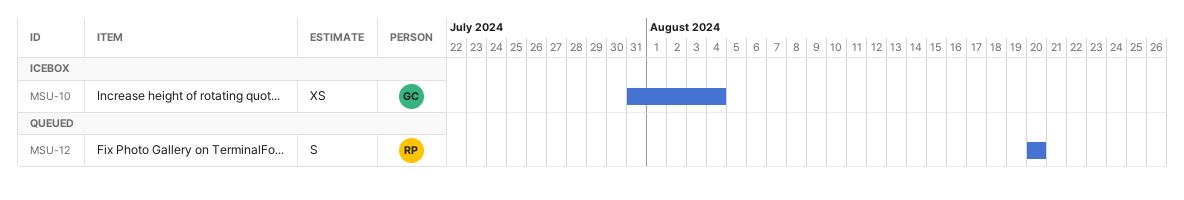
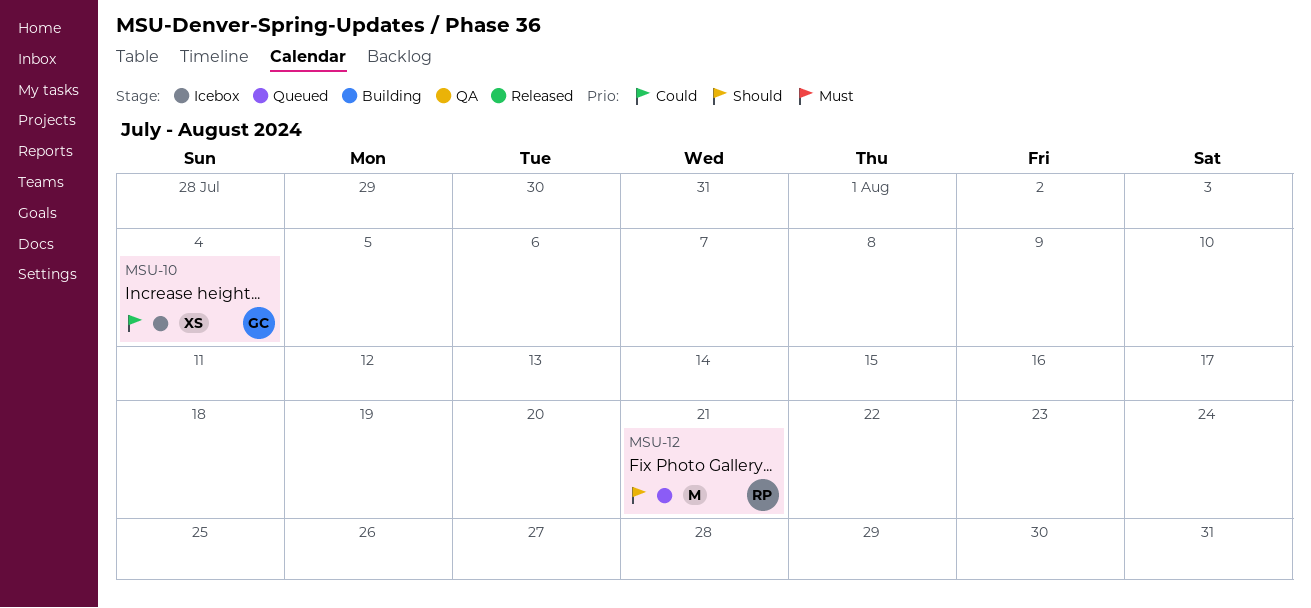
MSU-12, estimate: S -> M
MSU-12, due: Aug 20 -> Aug 21

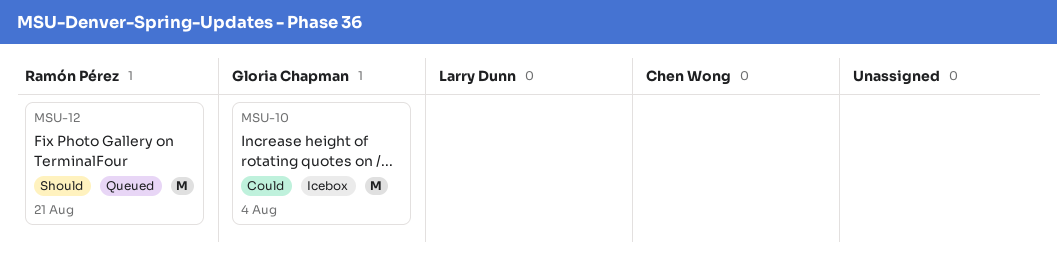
MSU-10, estimate: XS -> M

